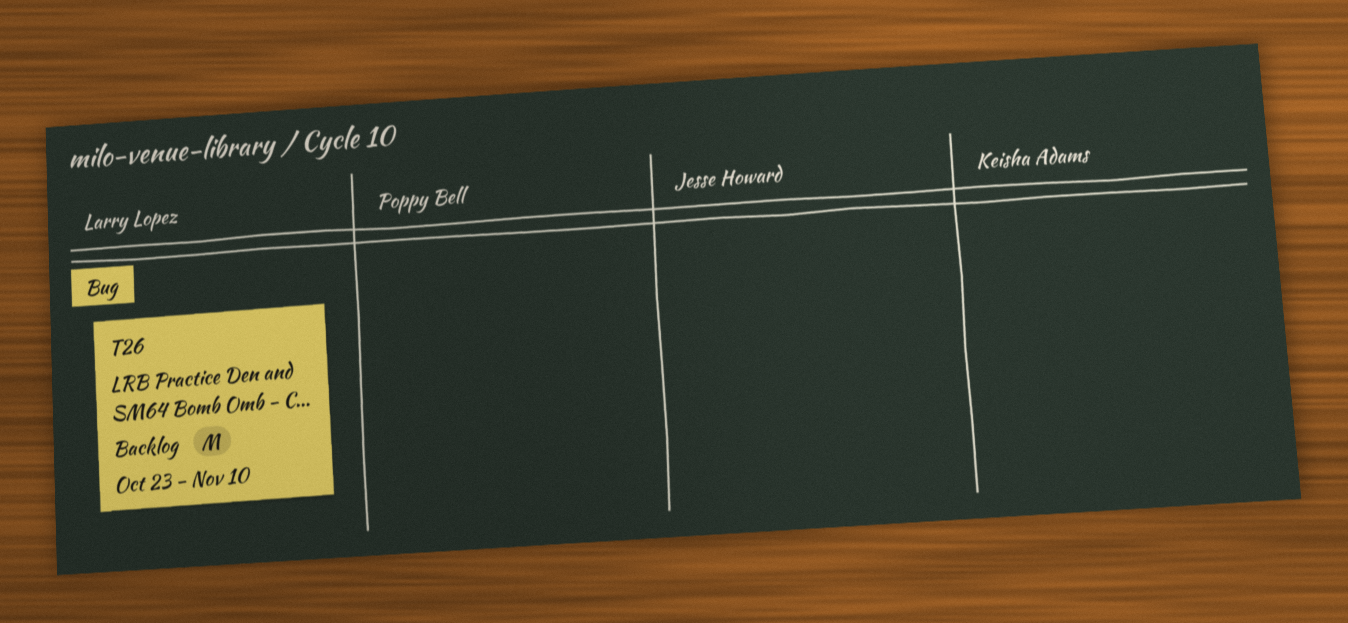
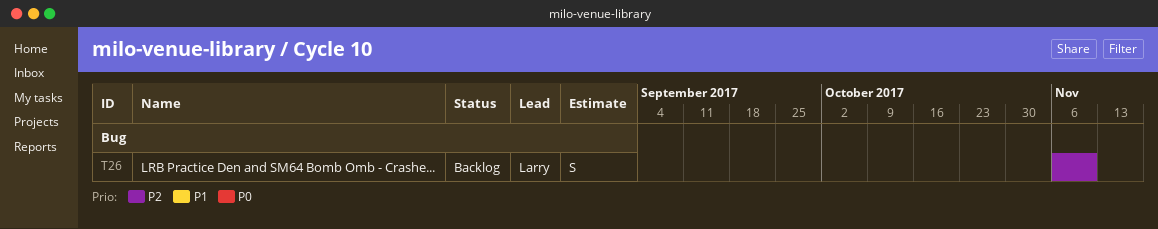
T26, estimate: M -> S
T26, start: Oct 23 -> Nov 6

